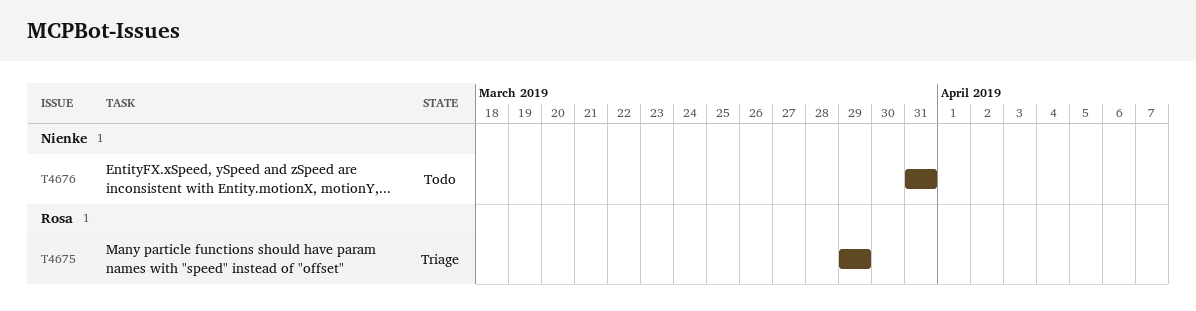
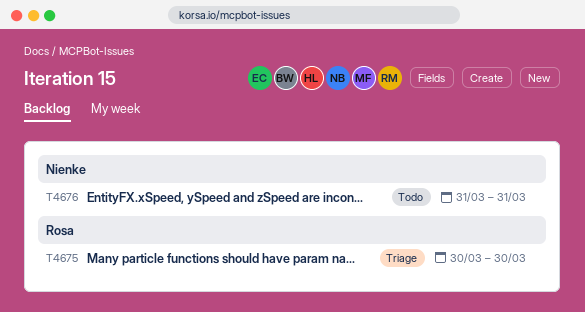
T4675, start: Mar 29 -> Mar 30
T4675, due: Mar 29 -> Mar 30

